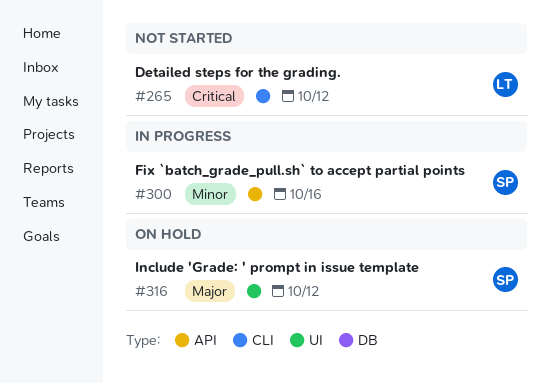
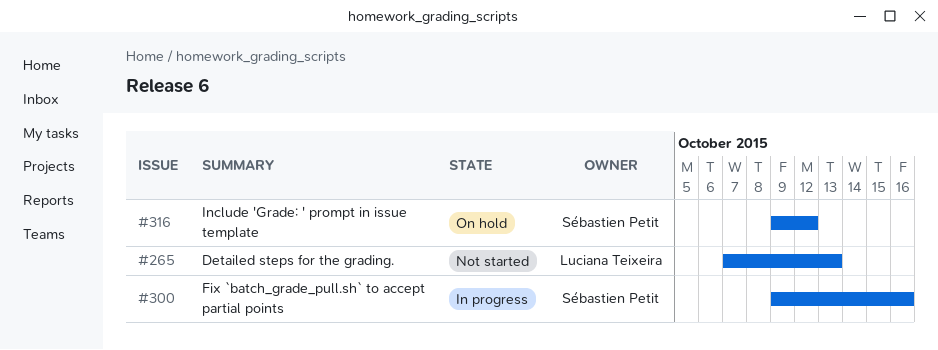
#265, due: Oct 12 -> Oct 13

